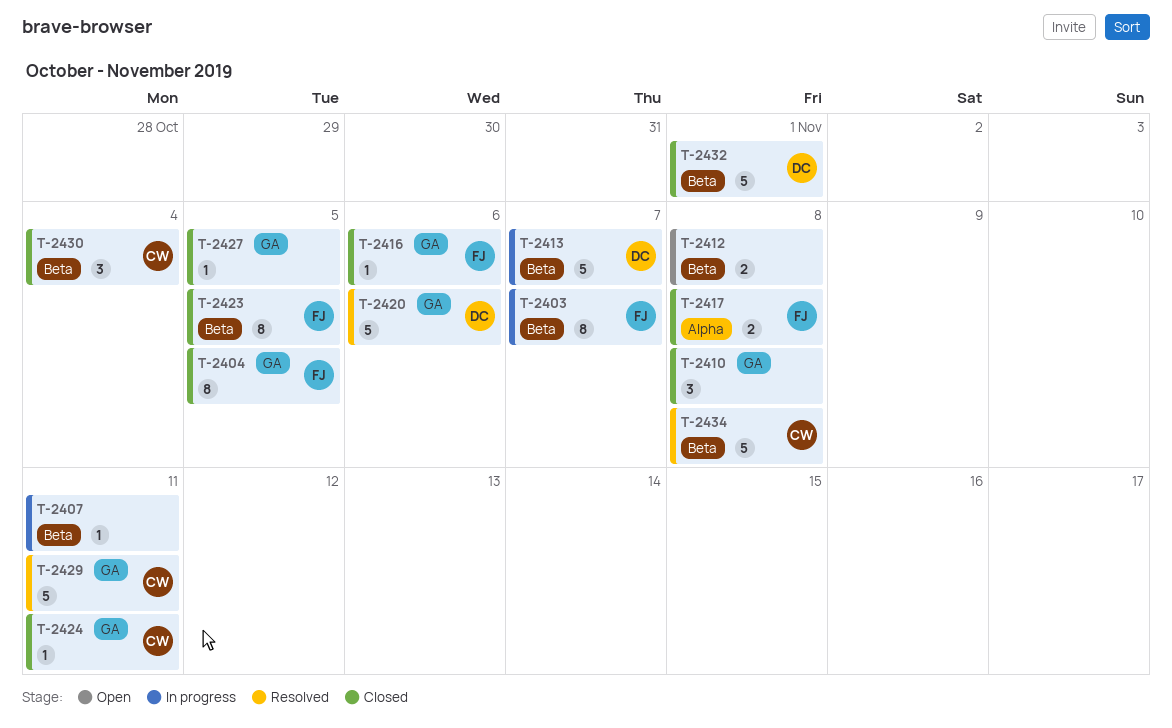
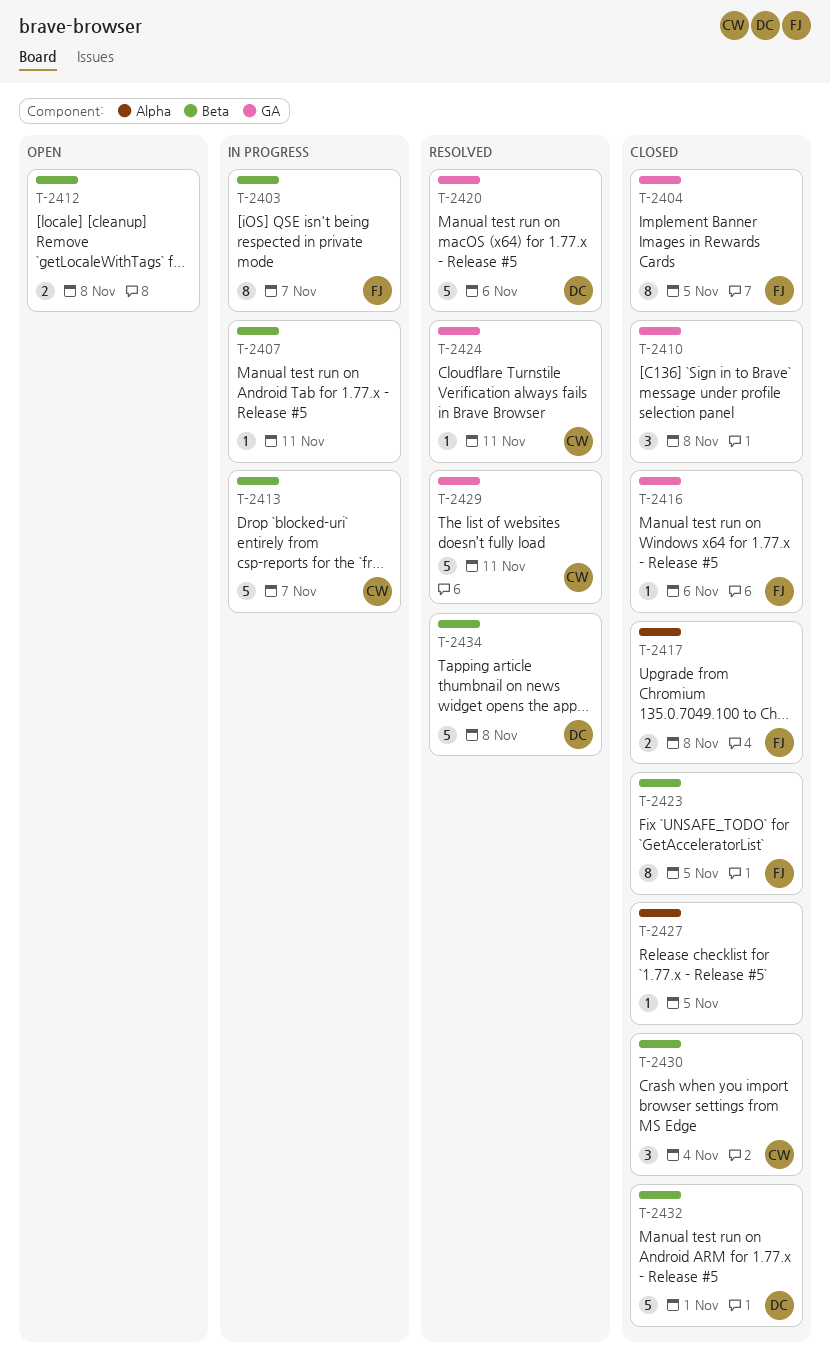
T-2413, owner: DC -> CW
T-2424, status: Closed -> Resolved
T-2427, label: GA -> Alpha
T-2434, owner: CW -> DC

